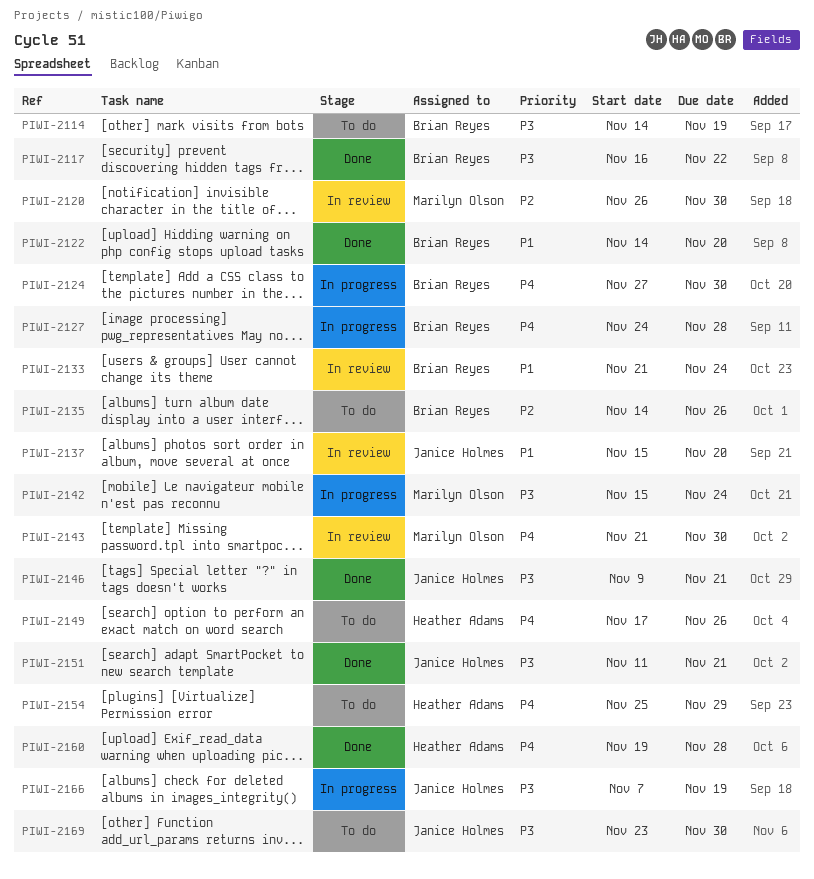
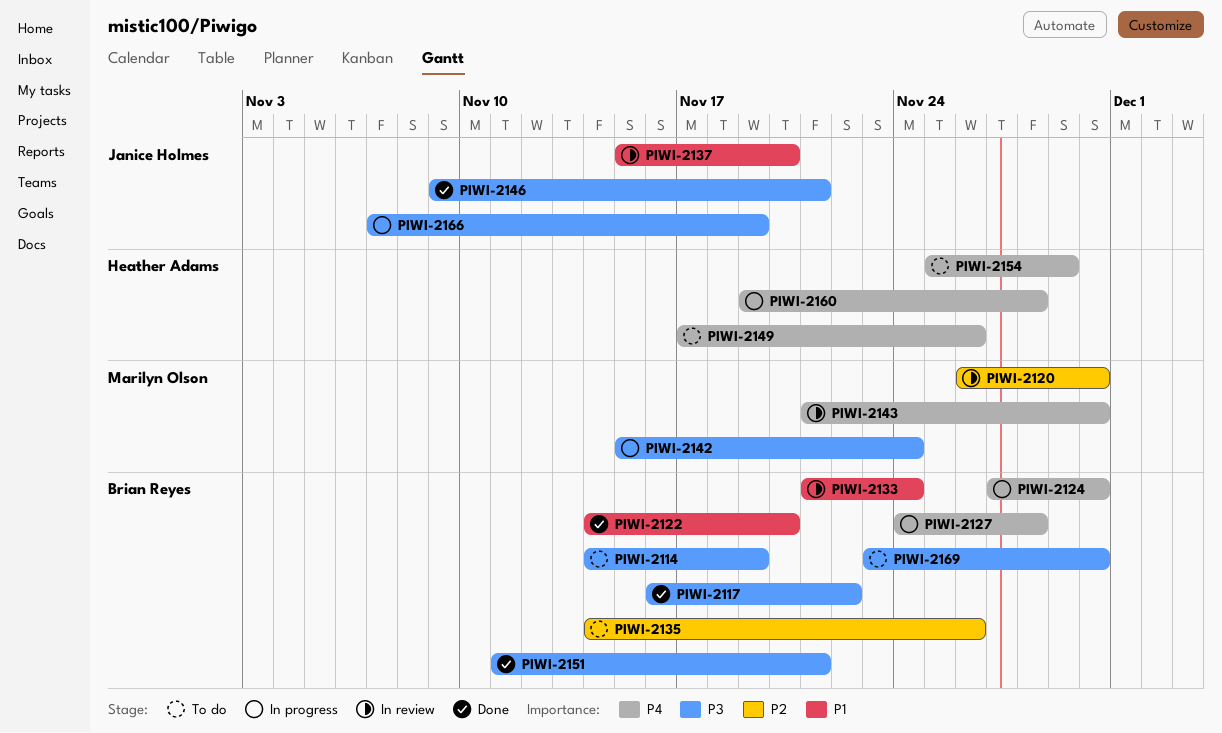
PIWI-2151, owner: Janice Holmes -> Brian Reyes
PIWI-2160, status: Done -> In progress
PIWI-2169, owner: Janice Holmes -> Brian Reyes

